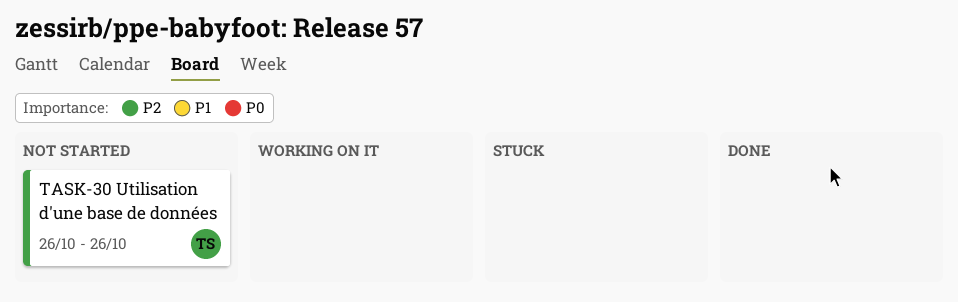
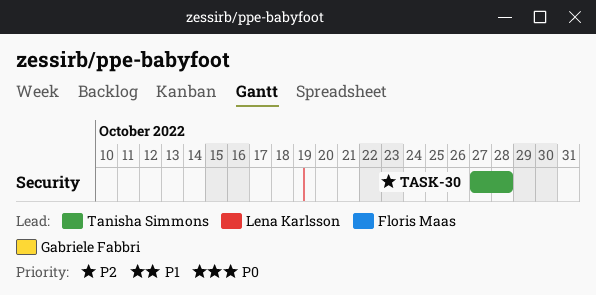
TASK-30, start: Oct 26 -> Oct 27
TASK-30, due: Oct 26 -> Oct 28

